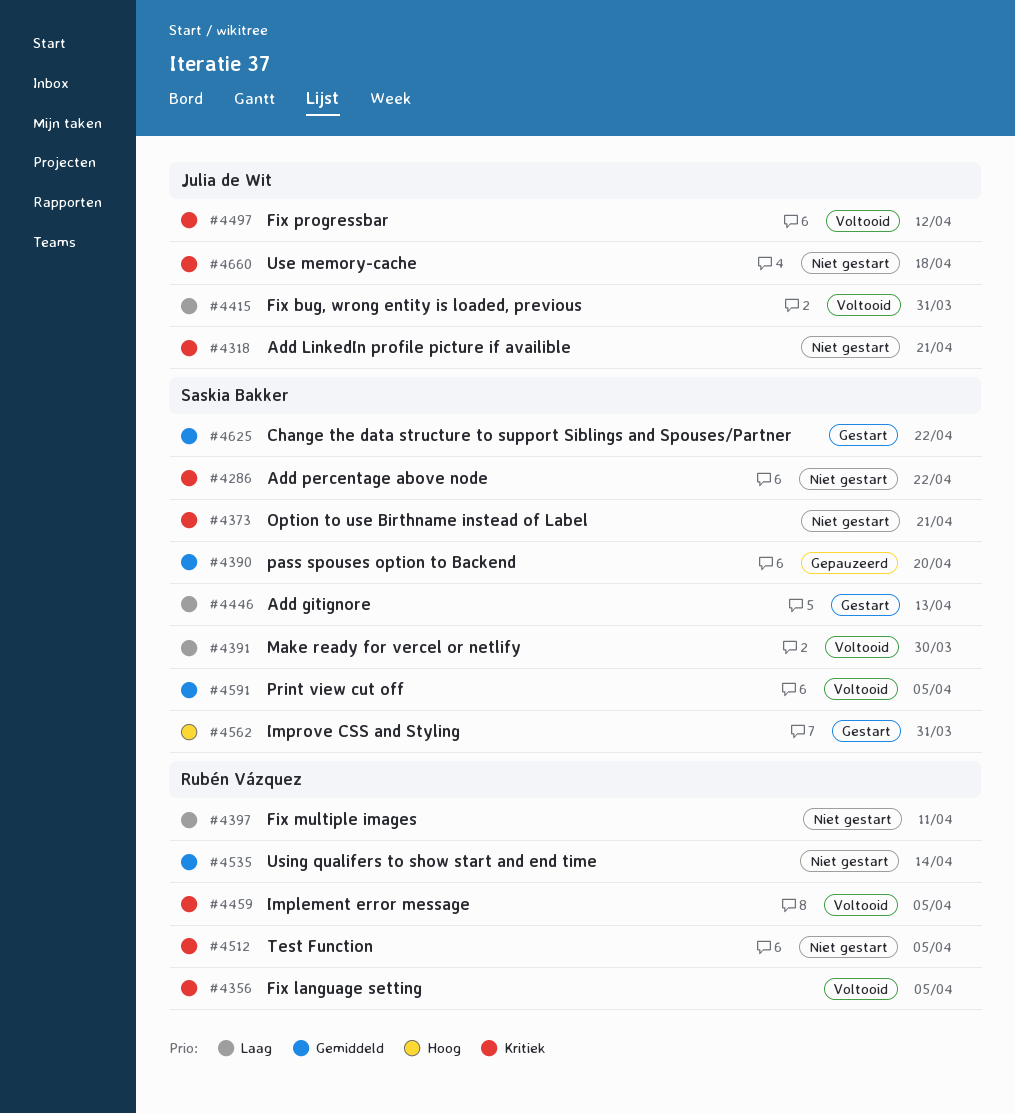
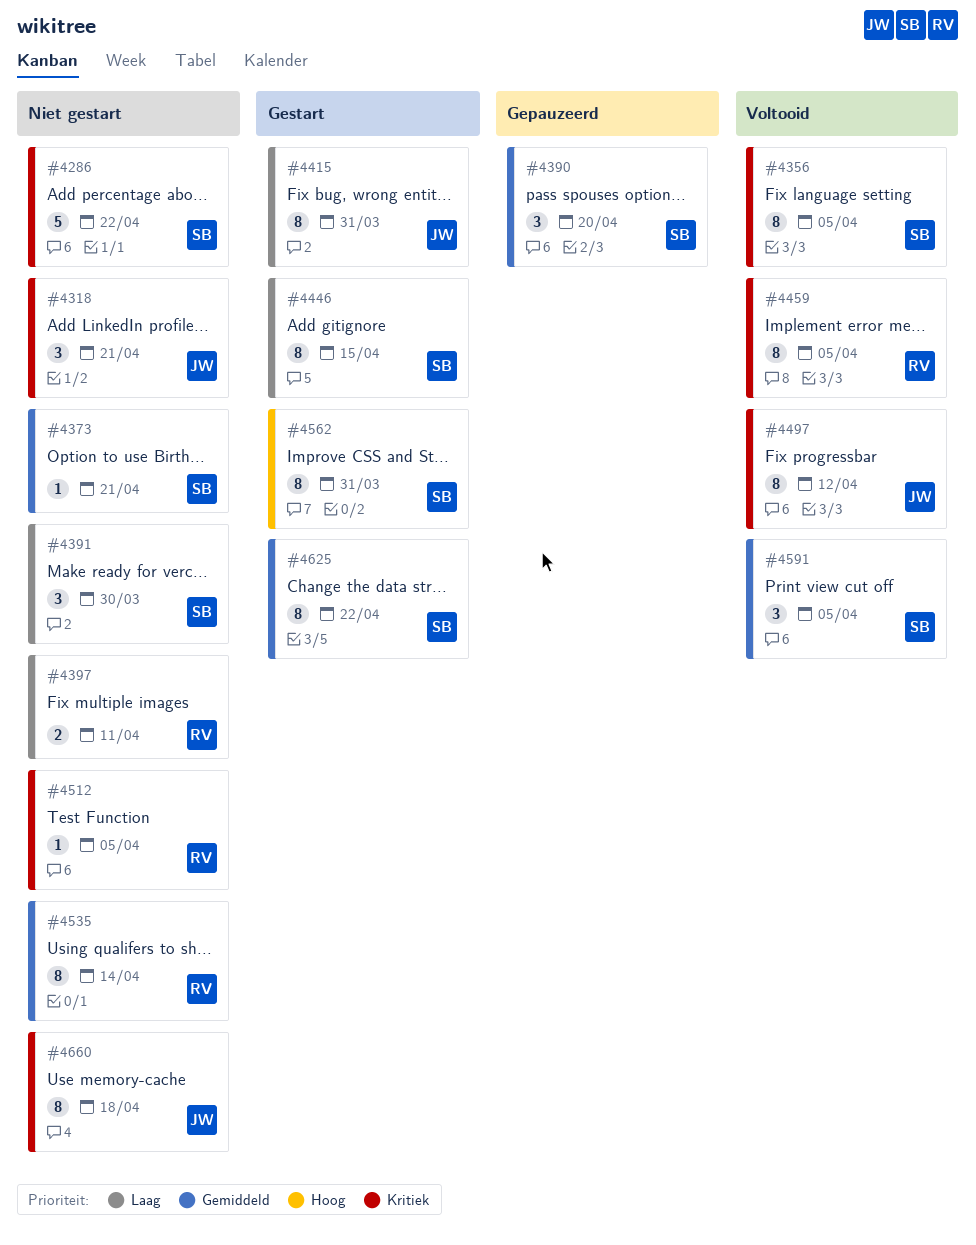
#4356, owner: Rubén Vázquez -> Saskia Bakker
#4373, priority: Kritiek -> Gemiddeld
#4391, status: Voltooid -> Niet gestart
#4415, status: Voltooid -> Gestart
#4446, due: Apr 13 -> Apr 15

